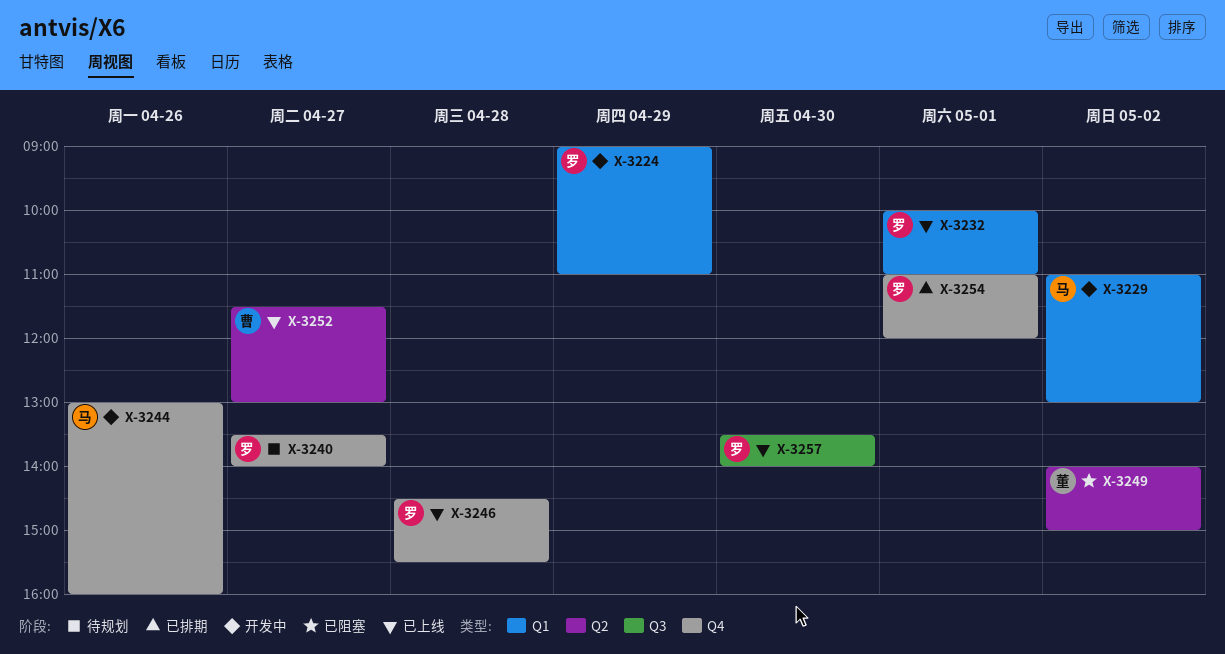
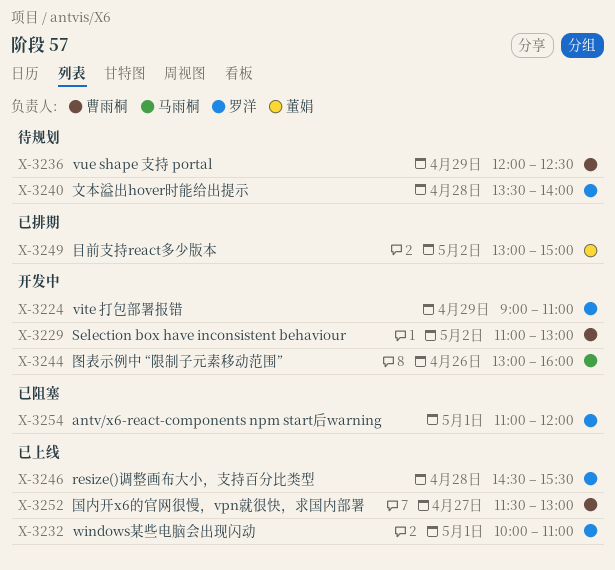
X-3229, owner: 马雨桐 -> 曹雨桐
X-3236: none -> present
X-3240, day: Apr 27 -> Apr 28
X-3249, status: 已阻塞 -> 已排期
X-3249, begins: 14:00 -> 13:00
X-3254, status: 已排期 -> 已阻塞
X-3257: present -> none

